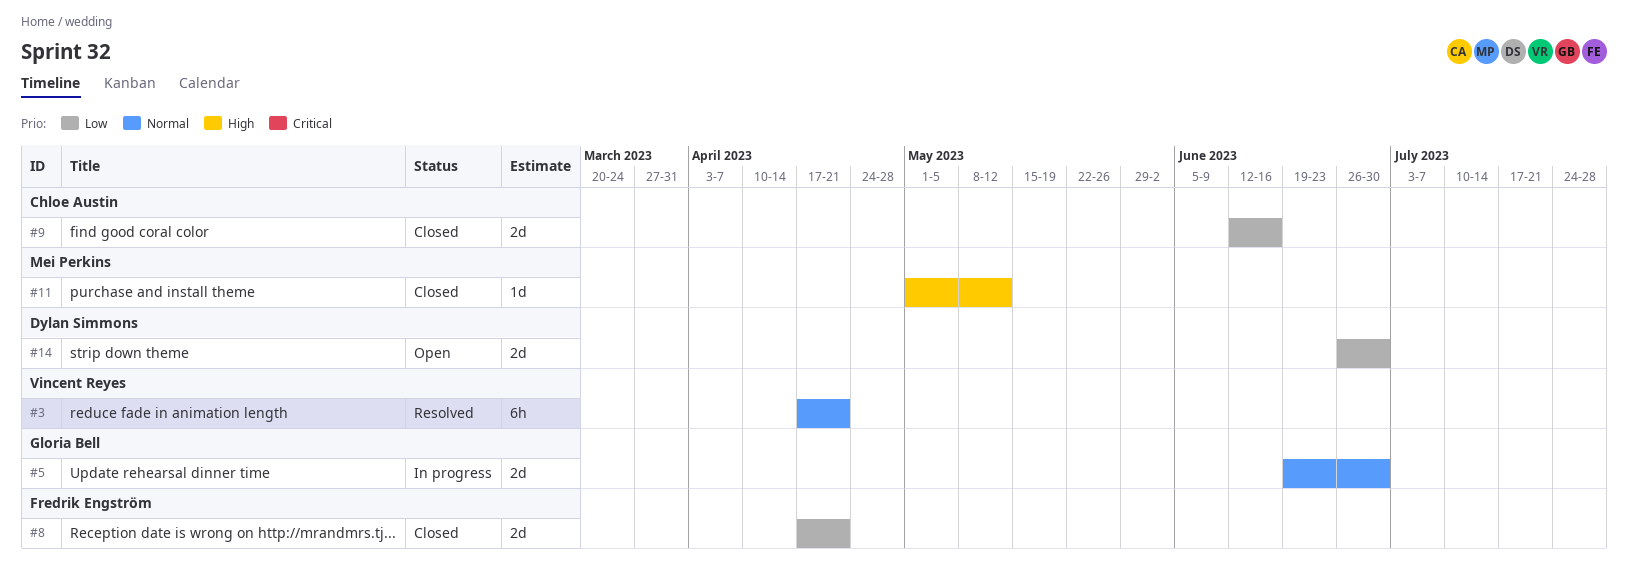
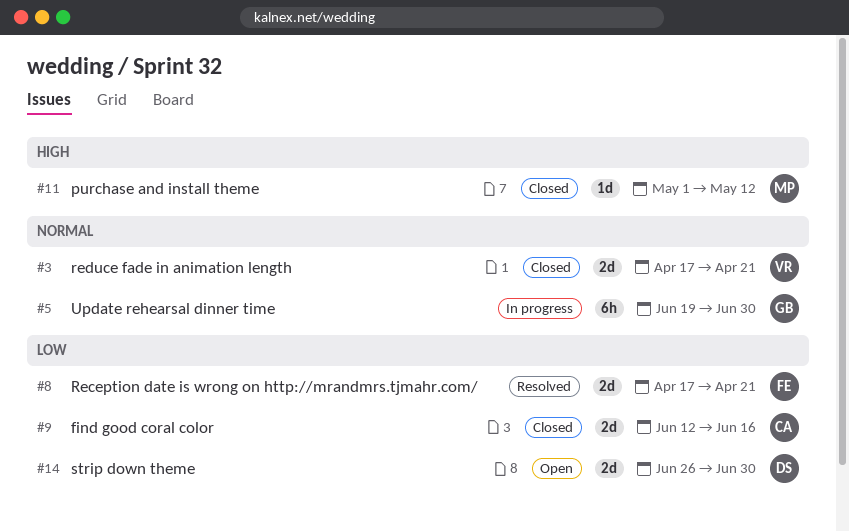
#3, status: Resolved -> Closed
#3, estimate: 6h -> 2d
#5, estimate: 2d -> 6h
#8, status: Closed -> Resolved

